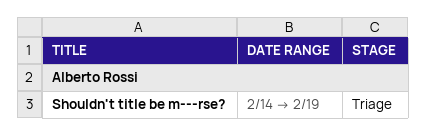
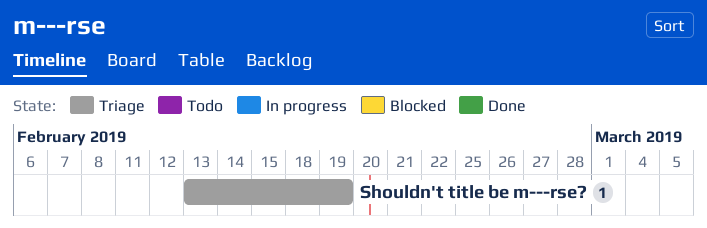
Shouldn't title be m---rse?, start: Feb 14 -> Feb 13

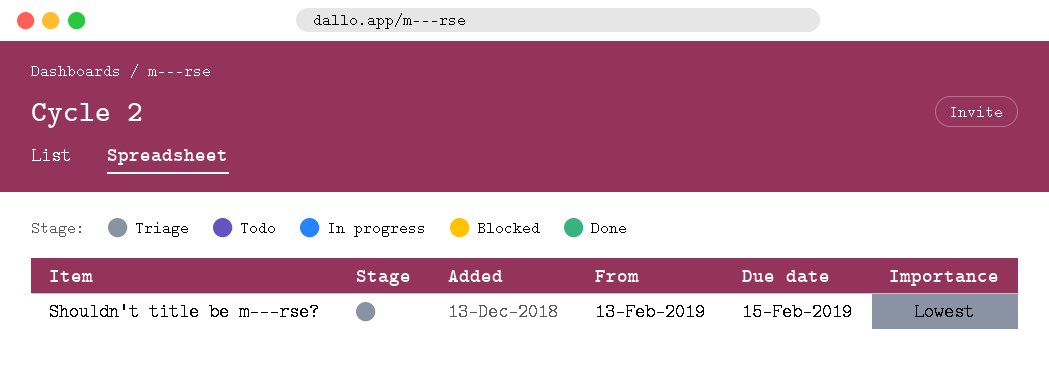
Shouldn't title be m---rse?, due: Feb 19 -> Feb 15

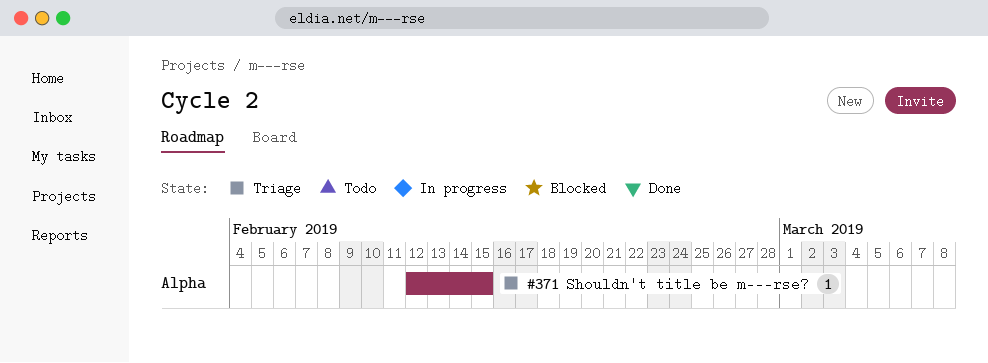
Shouldn't title be m---rse?, start: Feb 13 -> Feb 12

